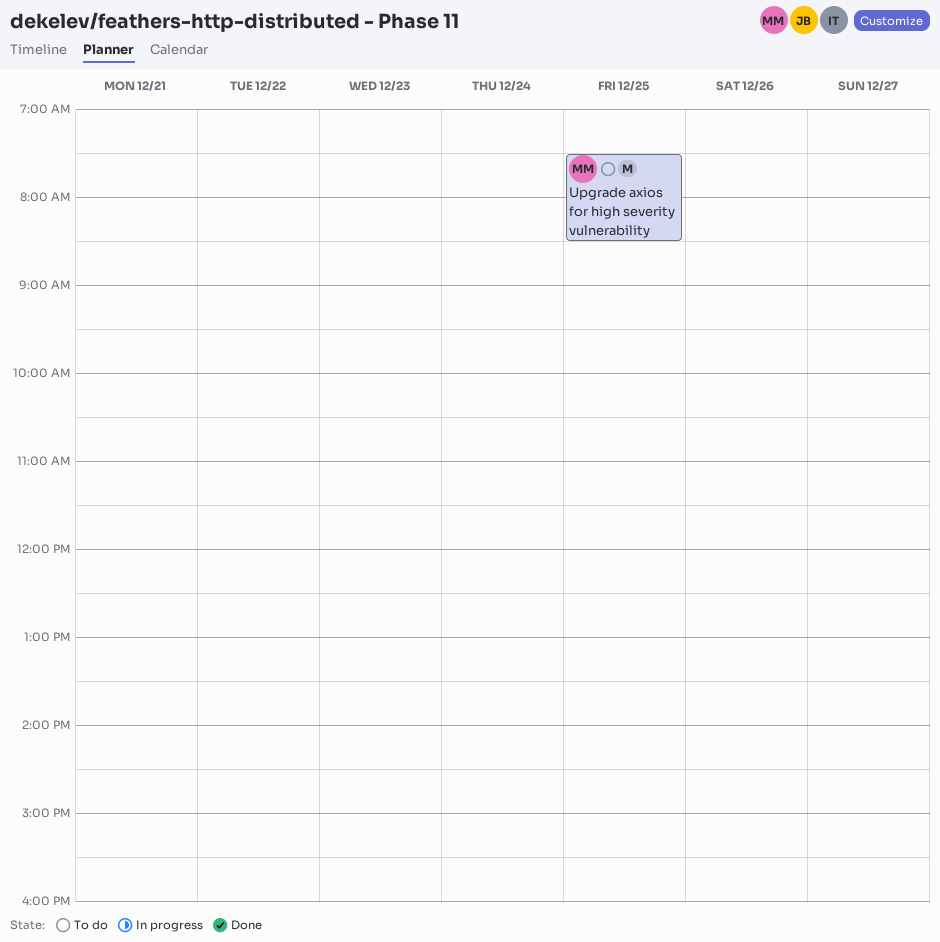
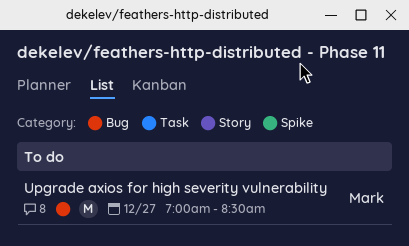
Upgrade axios for high severity vulnerability, day: Dec 25 -> Dec 27
Upgrade axios for high severity vulnerability, begins: 07:30 -> 07:00

